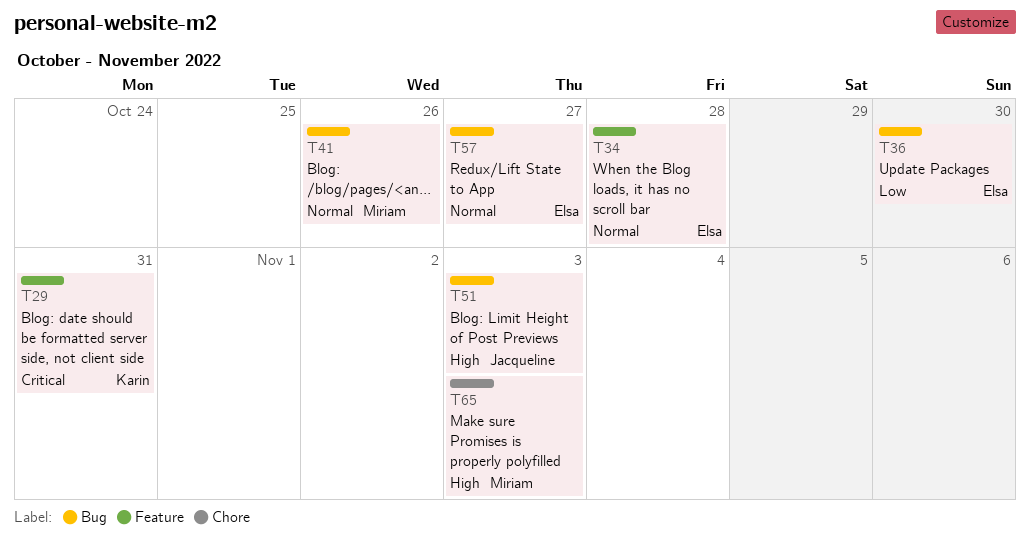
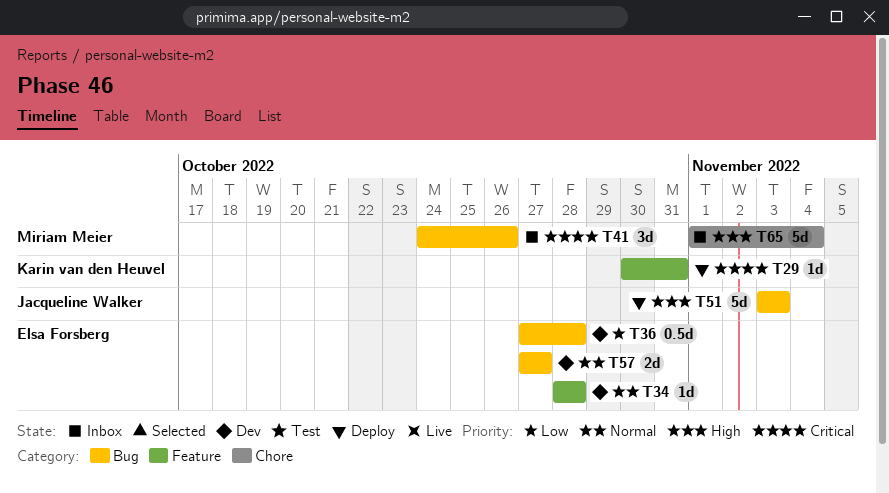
T36, due: Oct 30 -> Oct 28
T41, priority: Normal -> Critical
T65, due: Nov 3 -> Nov 4

